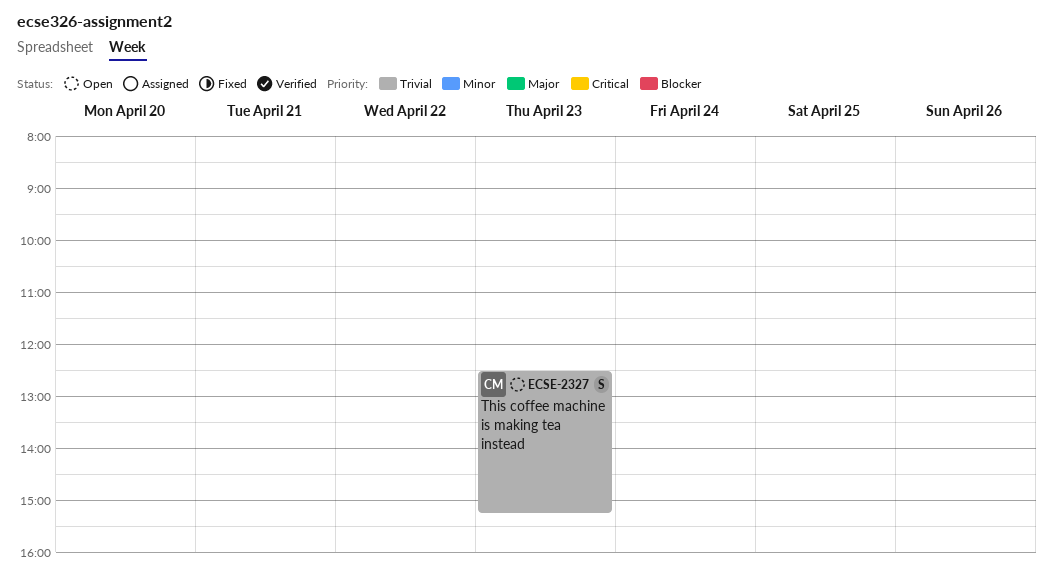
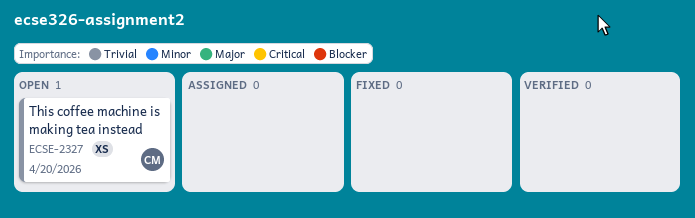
ECSE-2327, estimate: S -> XS
ECSE-2327, day: Apr 23 -> Apr 20

